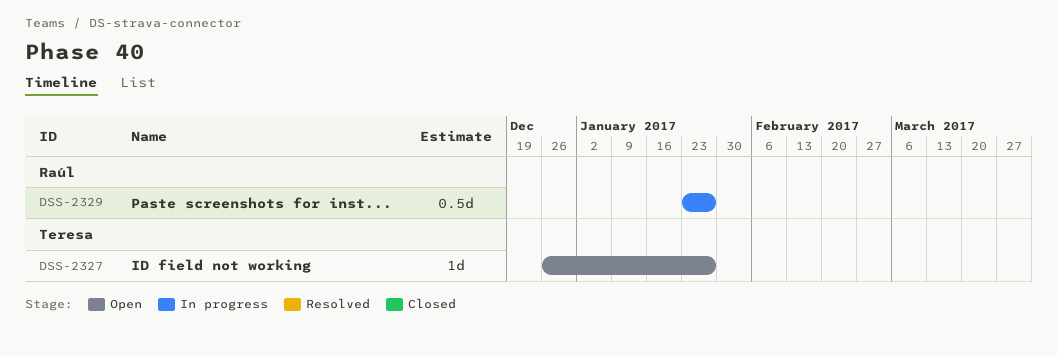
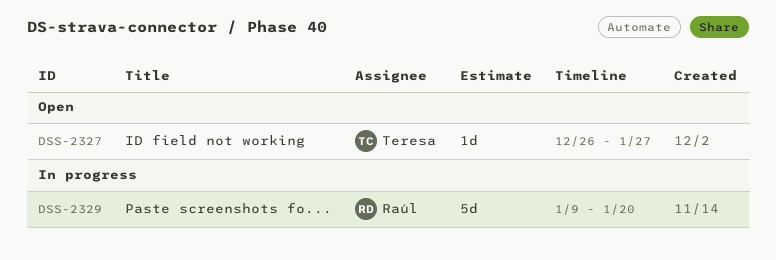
DSS-2329, estimate: 0.5d -> 5d
DSS-2329, start: Jan 23 -> Jan 9
DSS-2329, due: Jan 27 -> Jan 20

